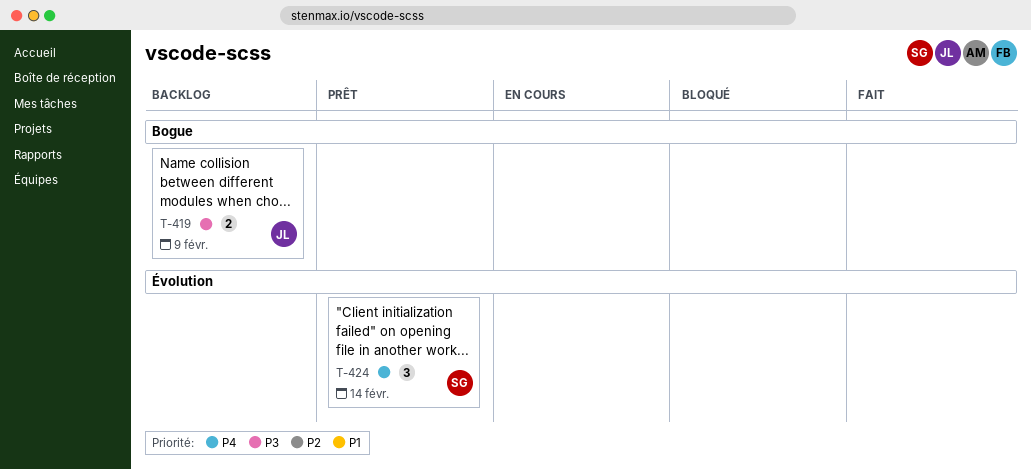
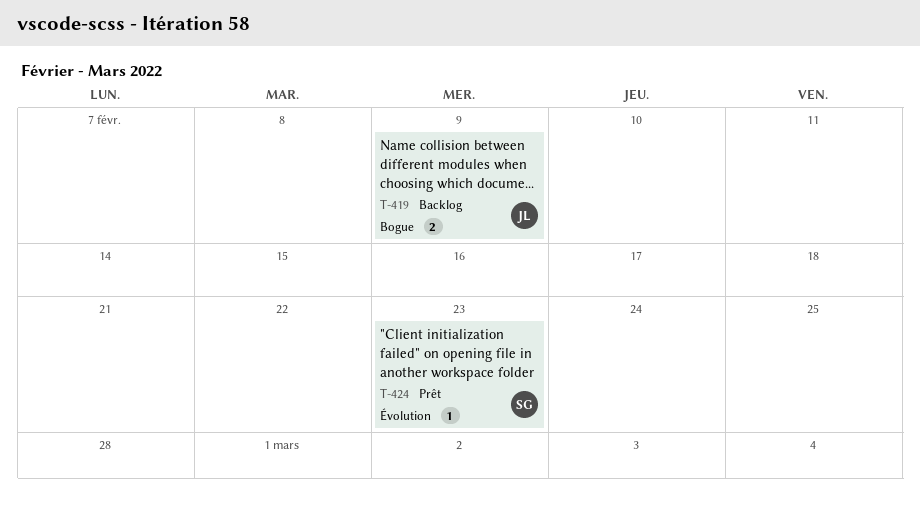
T-424, estimate: 3 -> 1
T-424, due: Feb 14 -> Feb 23

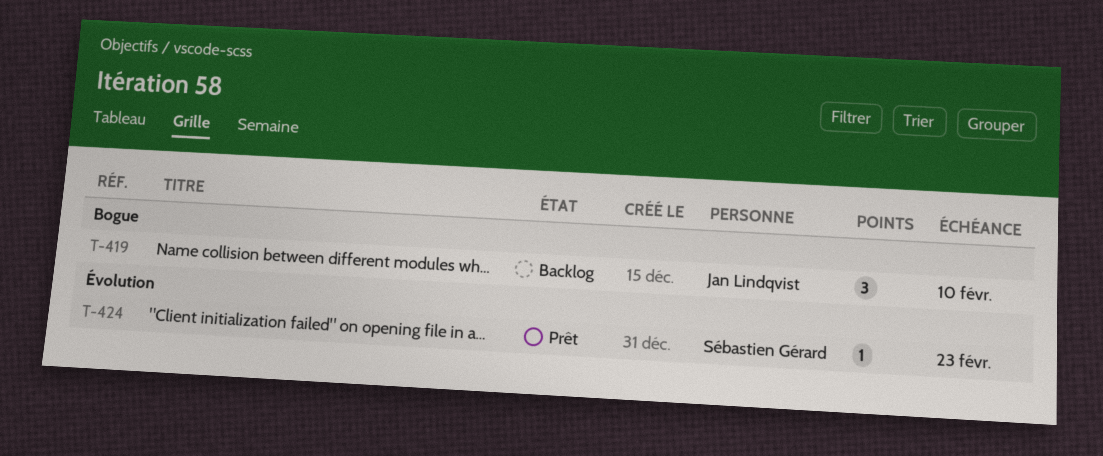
T-419, estimate: 2 -> 3
T-419, due: Feb 9 -> Feb 10

